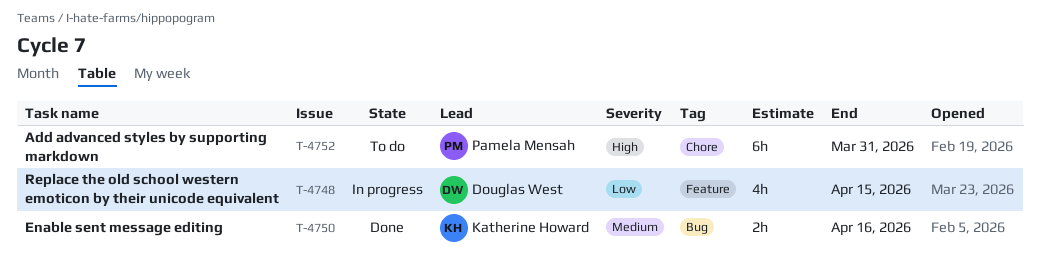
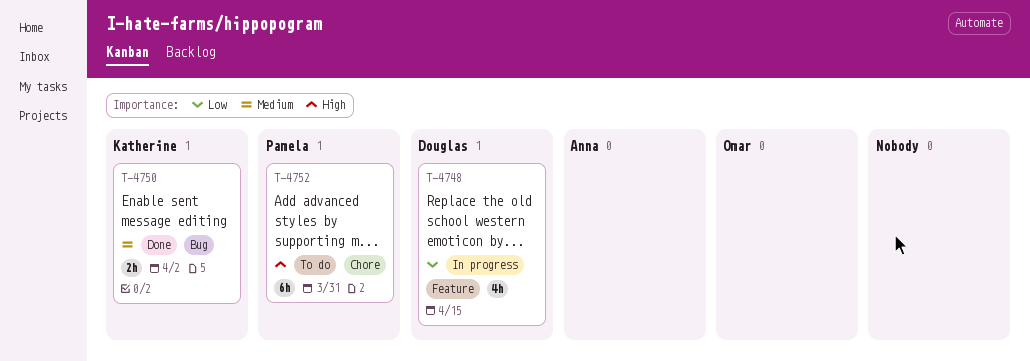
T-4750, due: Apr 16 -> Apr 2

